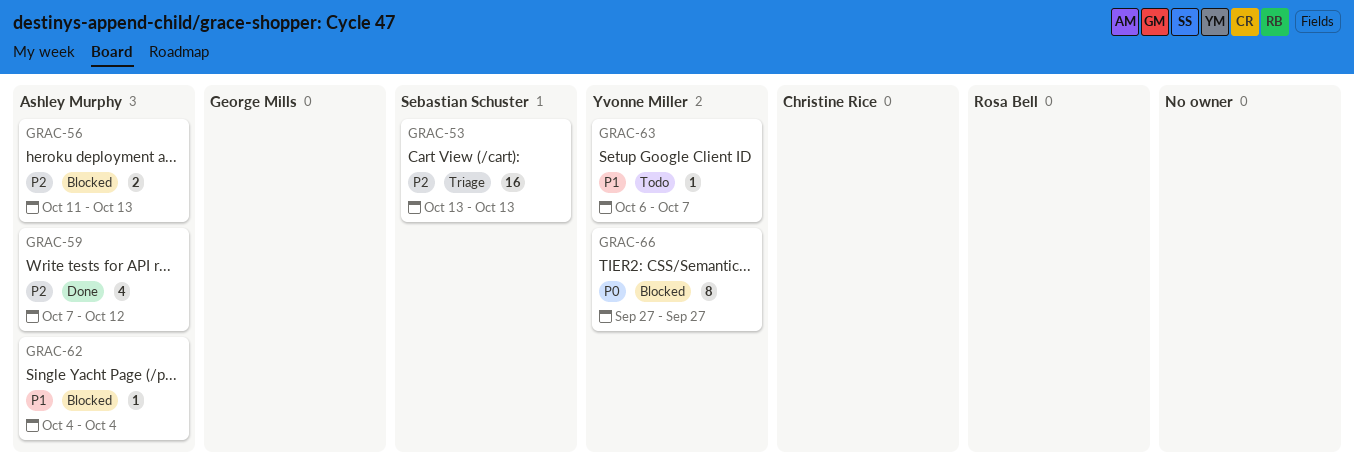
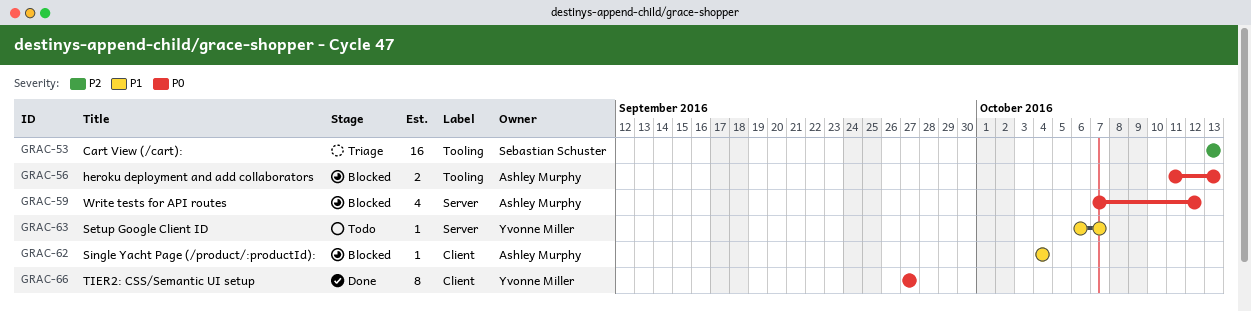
GRAC-56, priority: P2 -> P0
GRAC-59, status: Done -> Blocked
GRAC-59, priority: P2 -> P0
GRAC-66, status: Blocked -> Done

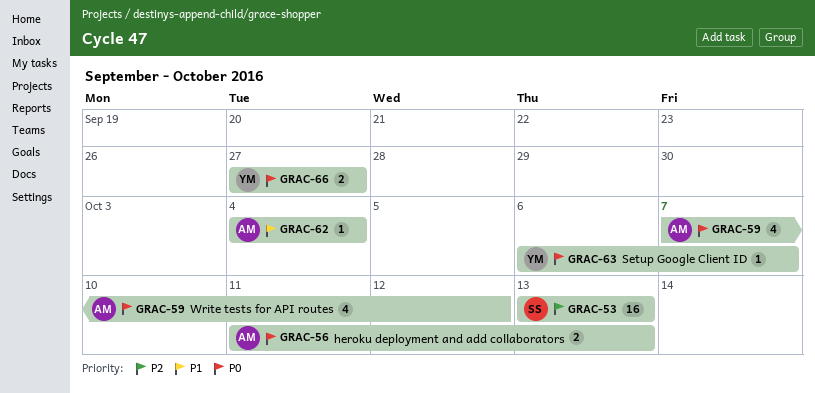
GRAC-63, priority: P1 -> P0
GRAC-66, estimate: 8 -> 2

